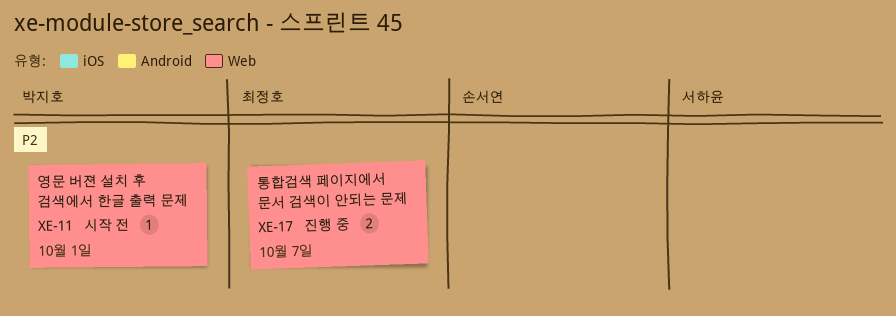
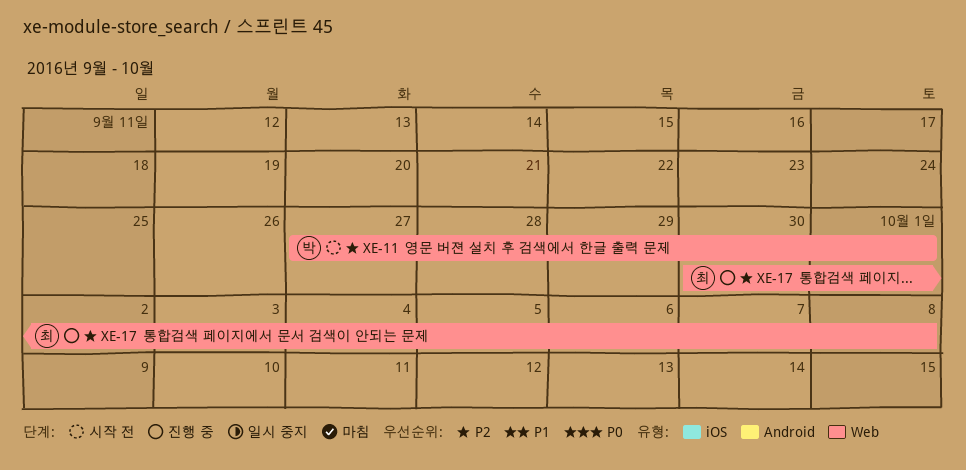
XE-17, due: Oct 7 -> Oct 8

